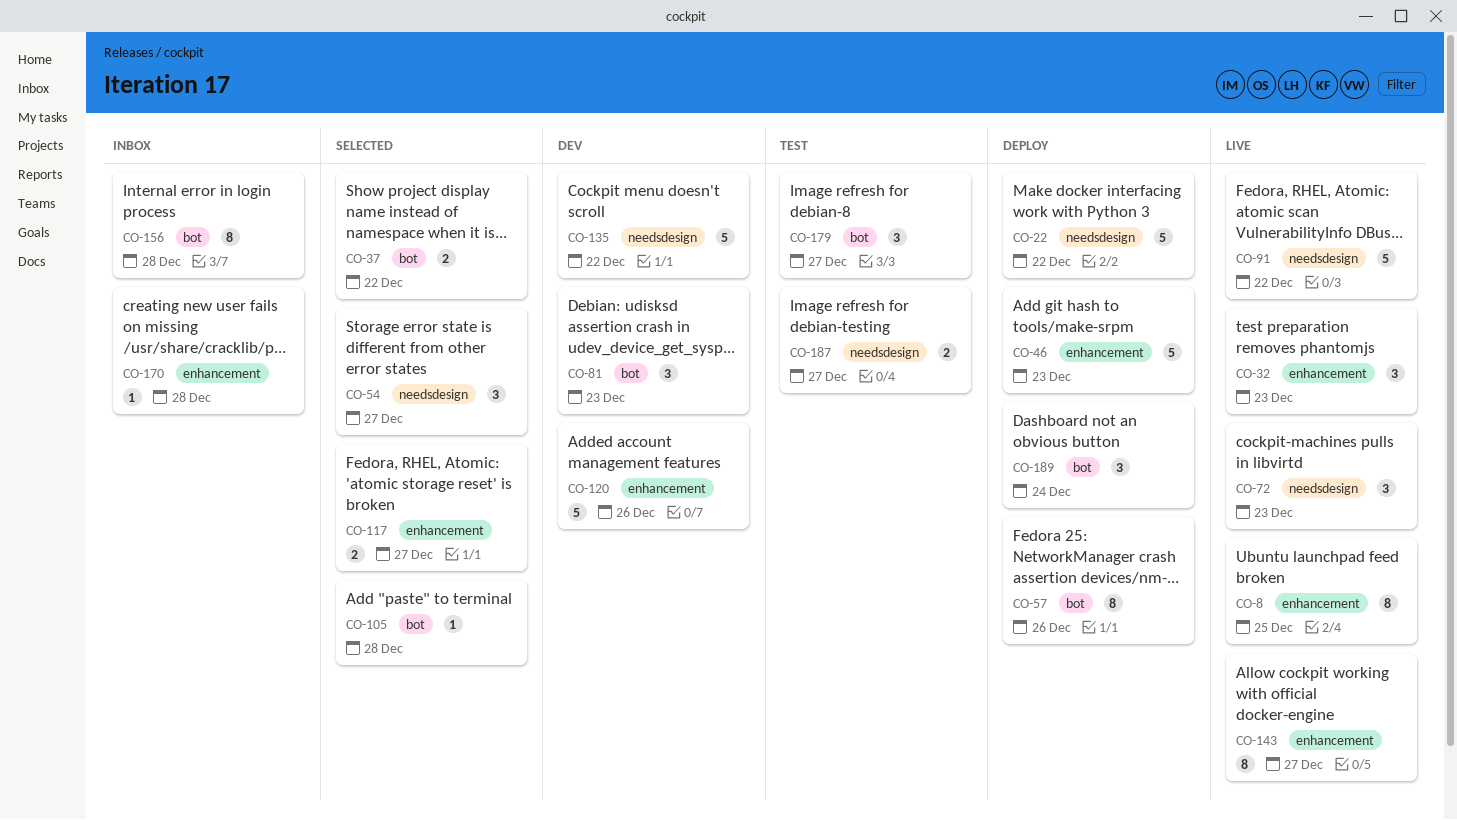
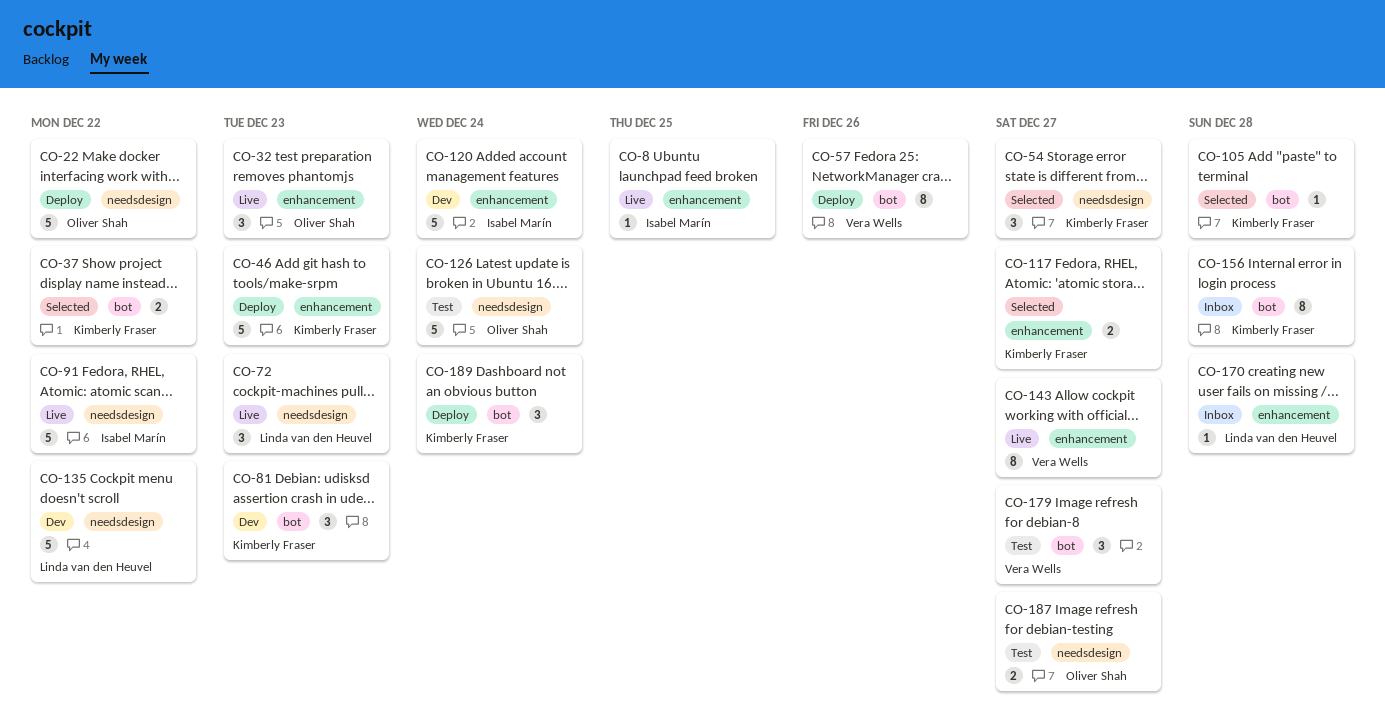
CO-8, estimate: 8 -> 1
CO-120, due: Dec 26 -> Dec 24
CO-126: none -> present

